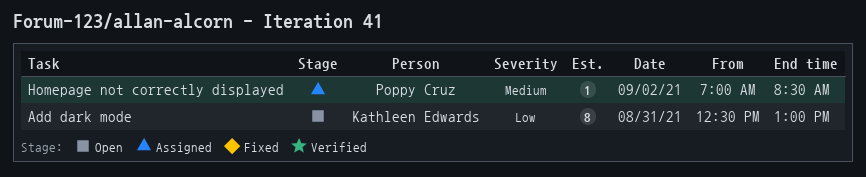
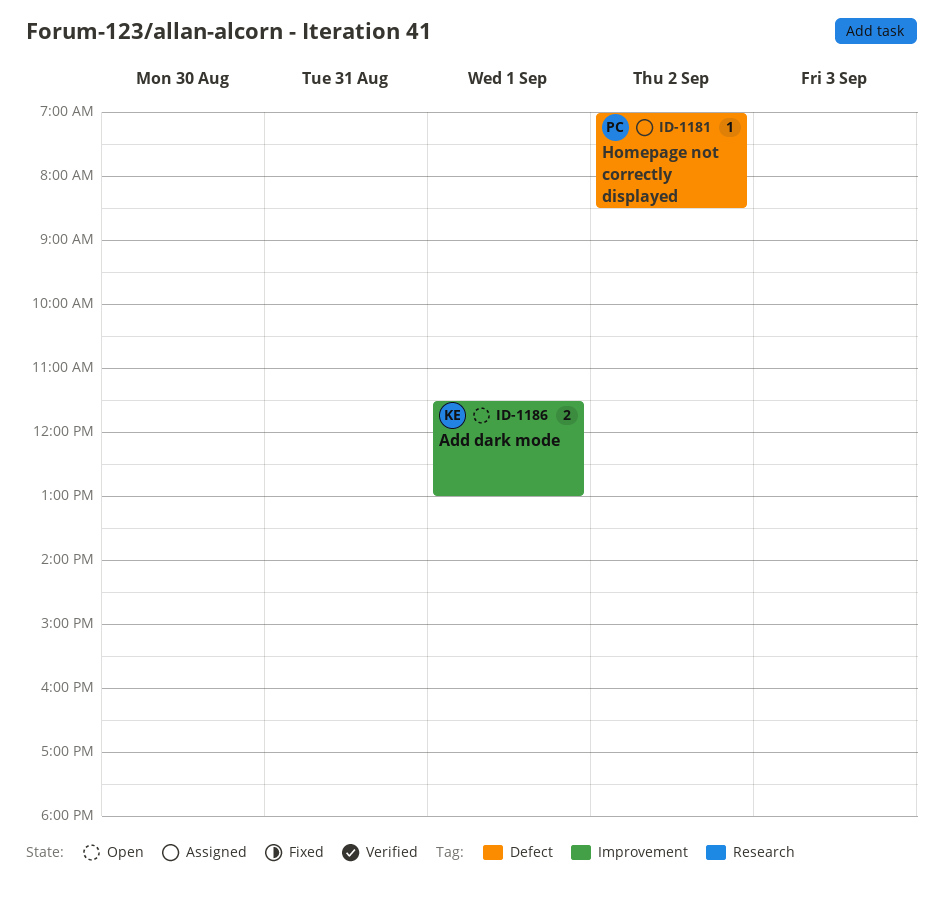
Add dark mode, estimate: 8 -> 2
Add dark mode, day: Aug 31 -> Sep 1
Add dark mode, begins: 12:30 -> 11:30

